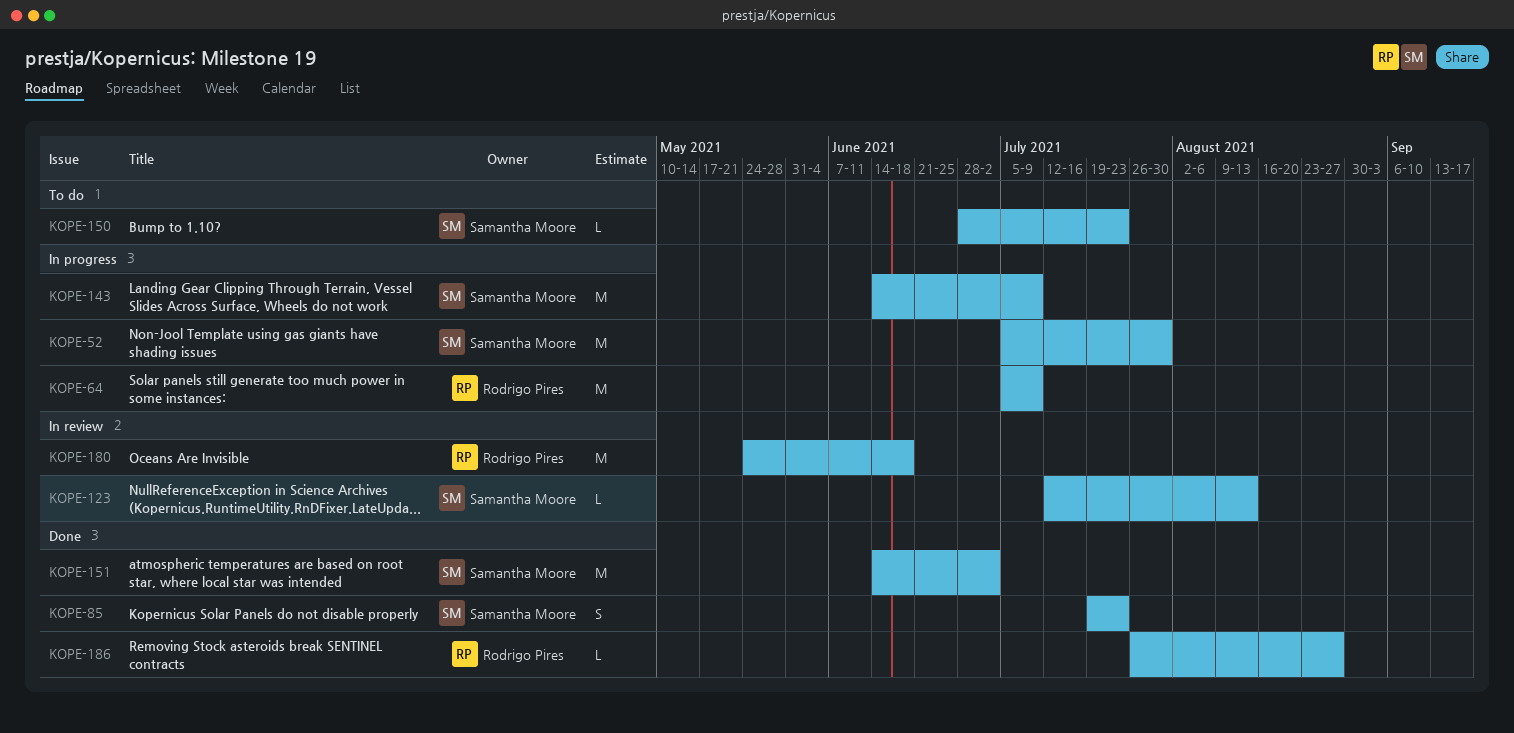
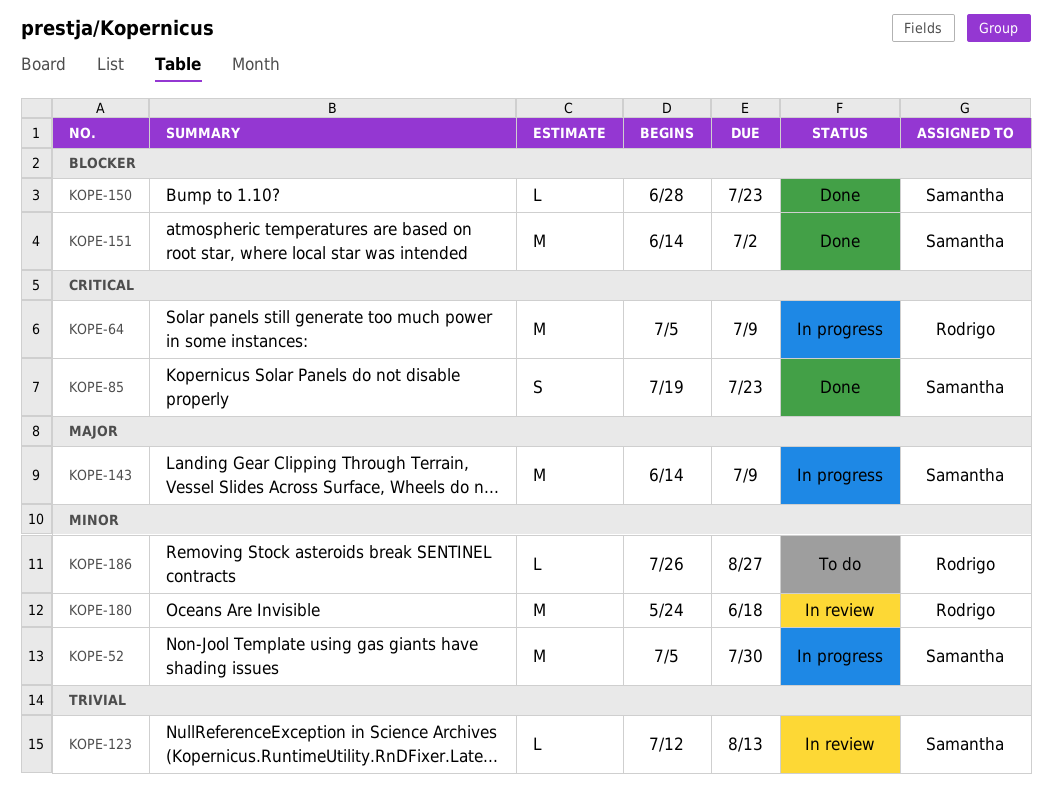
KOPE-150, status: To do -> Done
KOPE-186, status: Done -> To do

